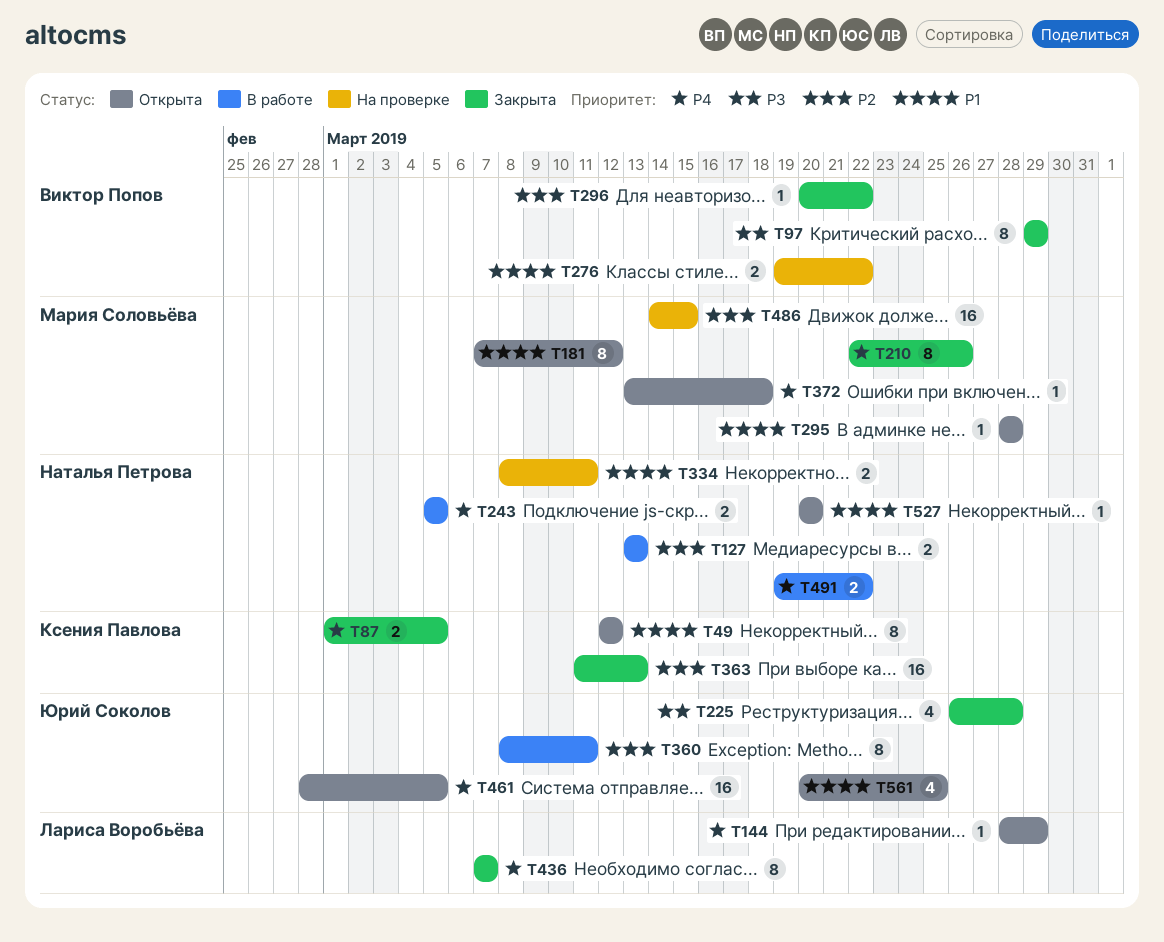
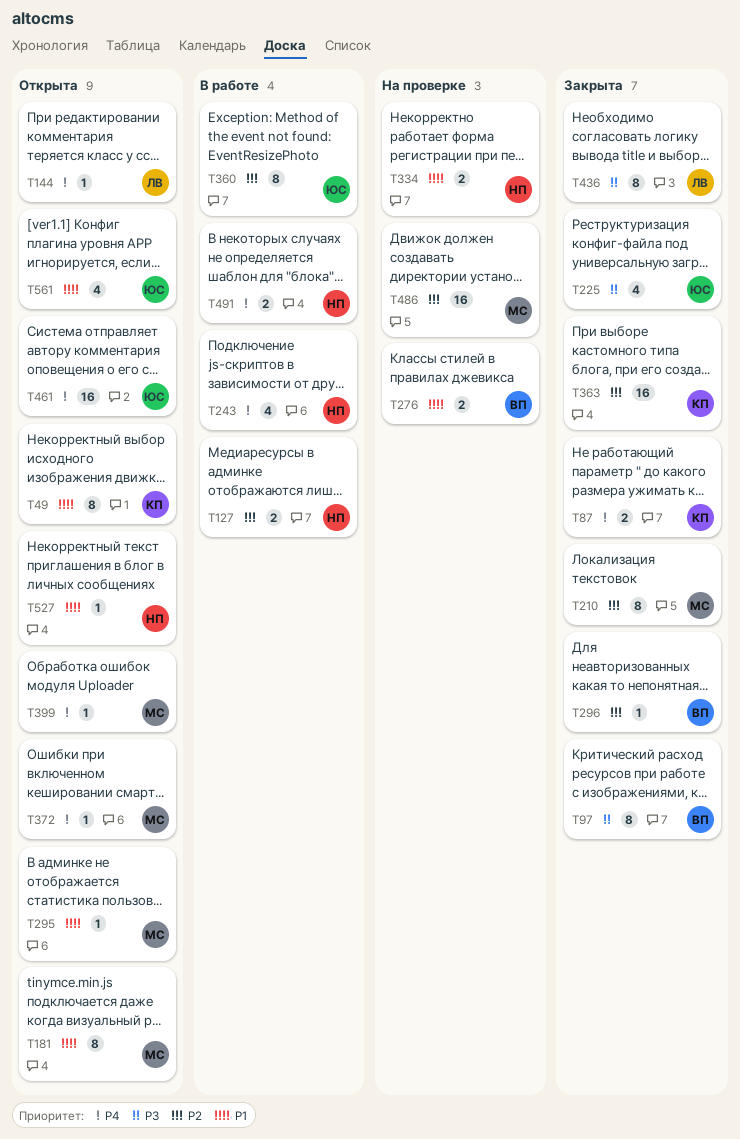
T210, priority: P4 -> P2
T243, estimate: 2 -> 4
T399: none -> present
T436, priority: P4 -> P3

